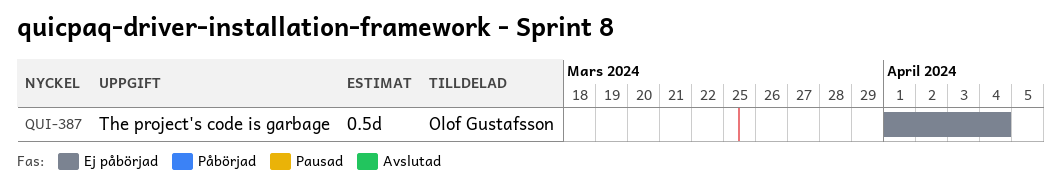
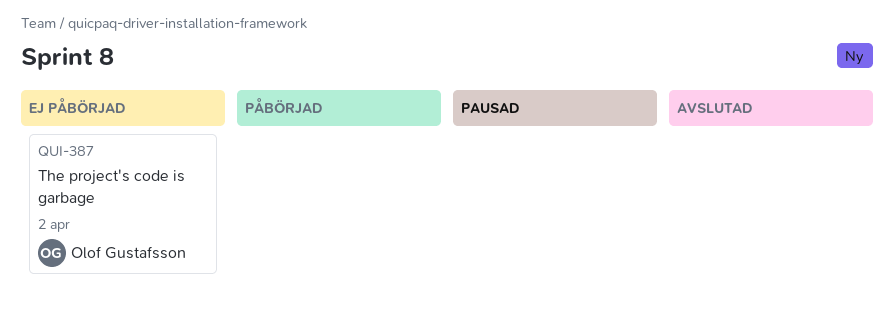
QUI-387, due: Apr 4 -> Apr 2

